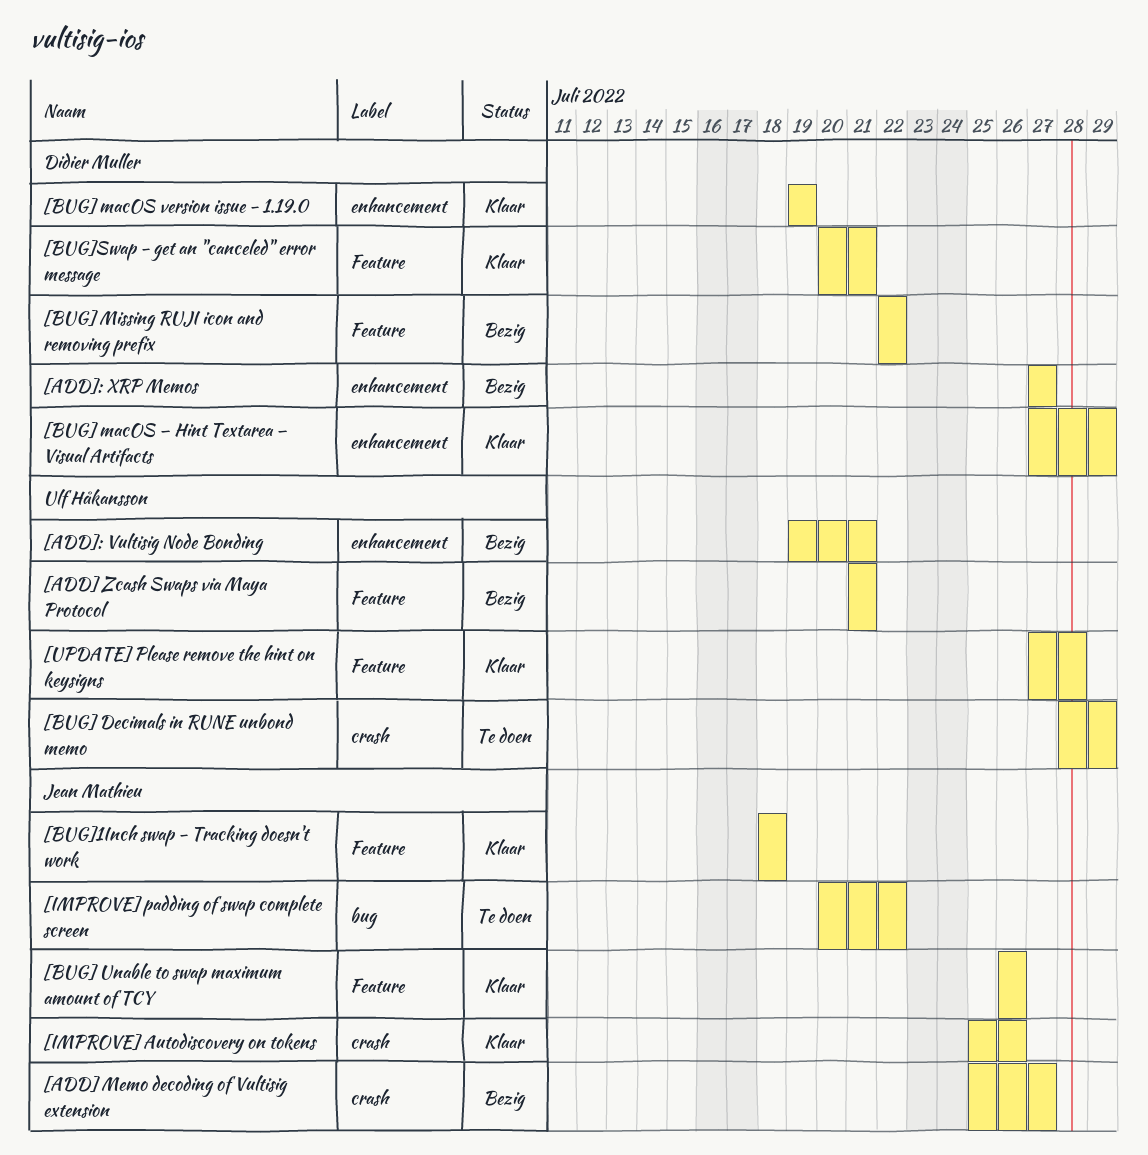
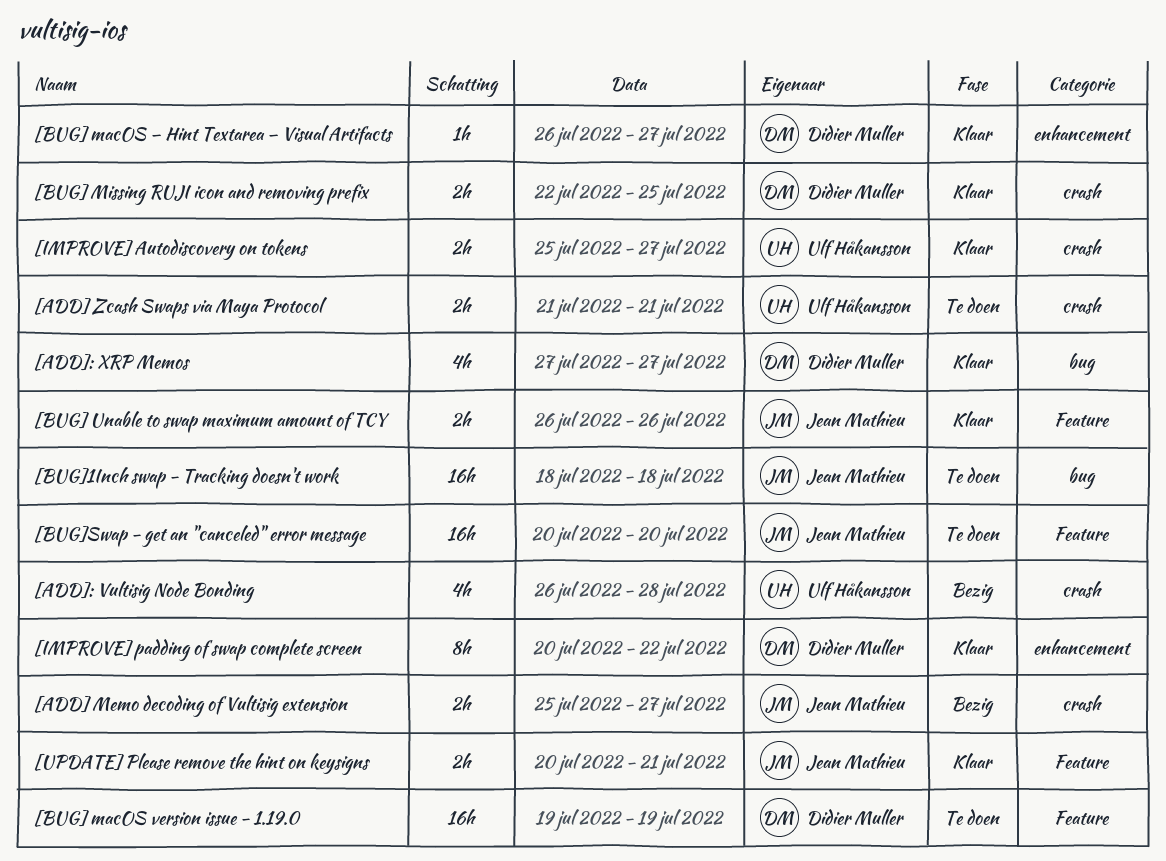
[ADD] Zcash Swaps via Maya Protocol, status: Bezig -> Te doen
[ADD] Zcash Swaps via Maya Protocol, label: Feature -> crash
[ADD]: Vultisig Node Bonding, label: enhancement -> crash
[ADD]: Vultisig Node Bonding, start: Jul 19 -> Jul 26
[ADD]: Vultisig Node Bonding, due: Jul 21 -> Jul 28
[ADD]: XRP Memos, status: Bezig -> Klaar
[ADD]: XRP Memos, label: enhancement -> bug
[BUG] Decimals in RUNE unbond memo: present -> none
[BUG] macOS version issue - 1.19.0, status: Klaar -> Te doen
[BUG] macOS version issue - 1.19.0, label: enhancement -> Feature
[BUG] macOS – Hint Textarea – Visual Artifacts, start: Jul 27 -> Jul 26
[BUG] macOS – Hint Textarea – Visual Artifacts, due: Jul 29 -> Jul 27
[BUG] Missing RUJI icon and removing prefix, status: Bezig -> Klaar
[BUG] Missing RUJI icon and removing prefix, label: Feature -> crash
[BUG] Missing RUJI icon and removing prefix, due: Jul 22 -> Jul 25
[BUG]1Inch swap - Tracking doesn't work, status: Klaar -> Te doen
[BUG]1Inch swap - Tracking doesn't work, label: Feature -> bug
[BUG]Swap - get an "canceled" error message, status: Klaar -> Te doen
[BUG]Swap - get an "canceled" error message, owner: Didier Muller -> Jean Mathieu
[BUG]Swap - get an "canceled" error message, due: Jul 21 -> Jul 20
[IMPROVE] Autodiscovery on tokens, owner: Jean Mathieu -> Ulf Håkansson
[IMPROVE] Autodiscovery on tokens, due: Jul 26 -> Jul 27
[IMPROVE] padding of swap complete screen, status: Te doen -> Klaar
[IMPROVE] padding of swap complete screen, owner: Jean Mathieu -> Didier Muller
[IMPROVE] padding of swap complete screen, label: bug -> enhancement
[UPDATE] Please remove the hint on keysigns, owner: Ulf Håkansson -> Jean Mathieu
[UPDATE] Please remove the hint on keysigns, start: Jul 27 -> Jul 20
[UPDATE] Please remove the hint on keysigns, due: Jul 28 -> Jul 21

